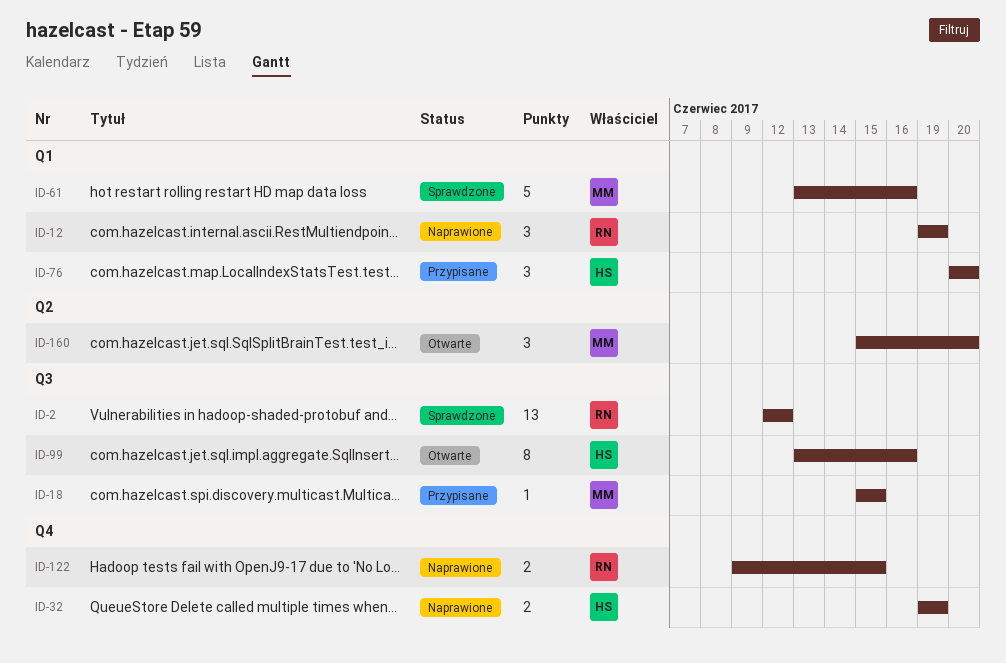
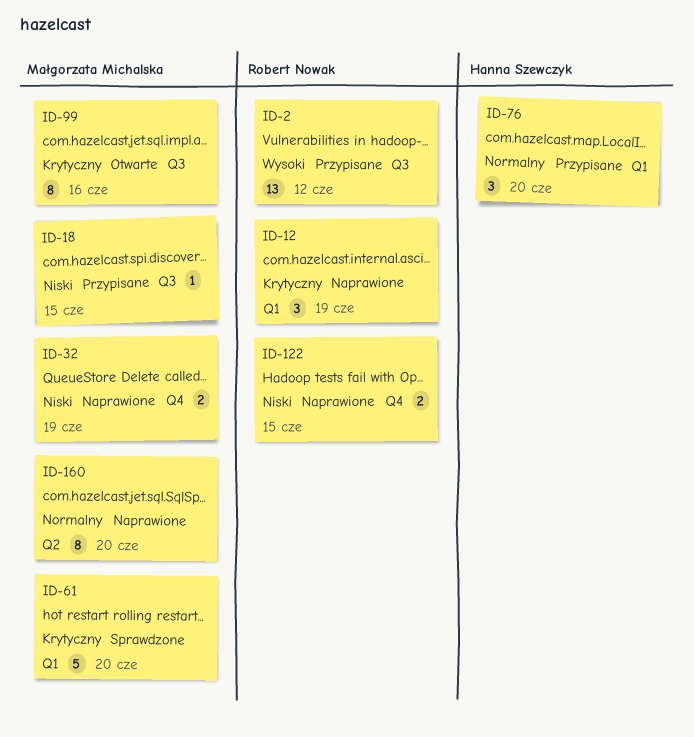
ID-2, status: Sprawdzone -> Przypisane
ID-32, owner: Hanna Szewczyk -> Małgorzata Michalska
ID-61, due: Jun 16 -> Jun 20
ID-99, owner: Hanna Szewczyk -> Małgorzata Michalska
ID-160, status: Otwarte -> Naprawione
ID-160, estimate: 3 -> 8

